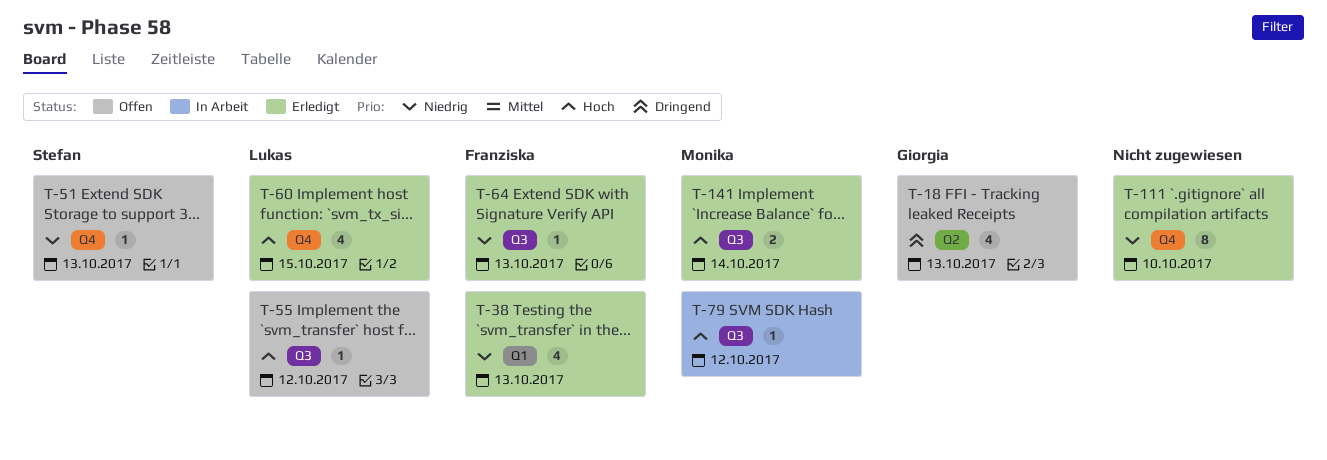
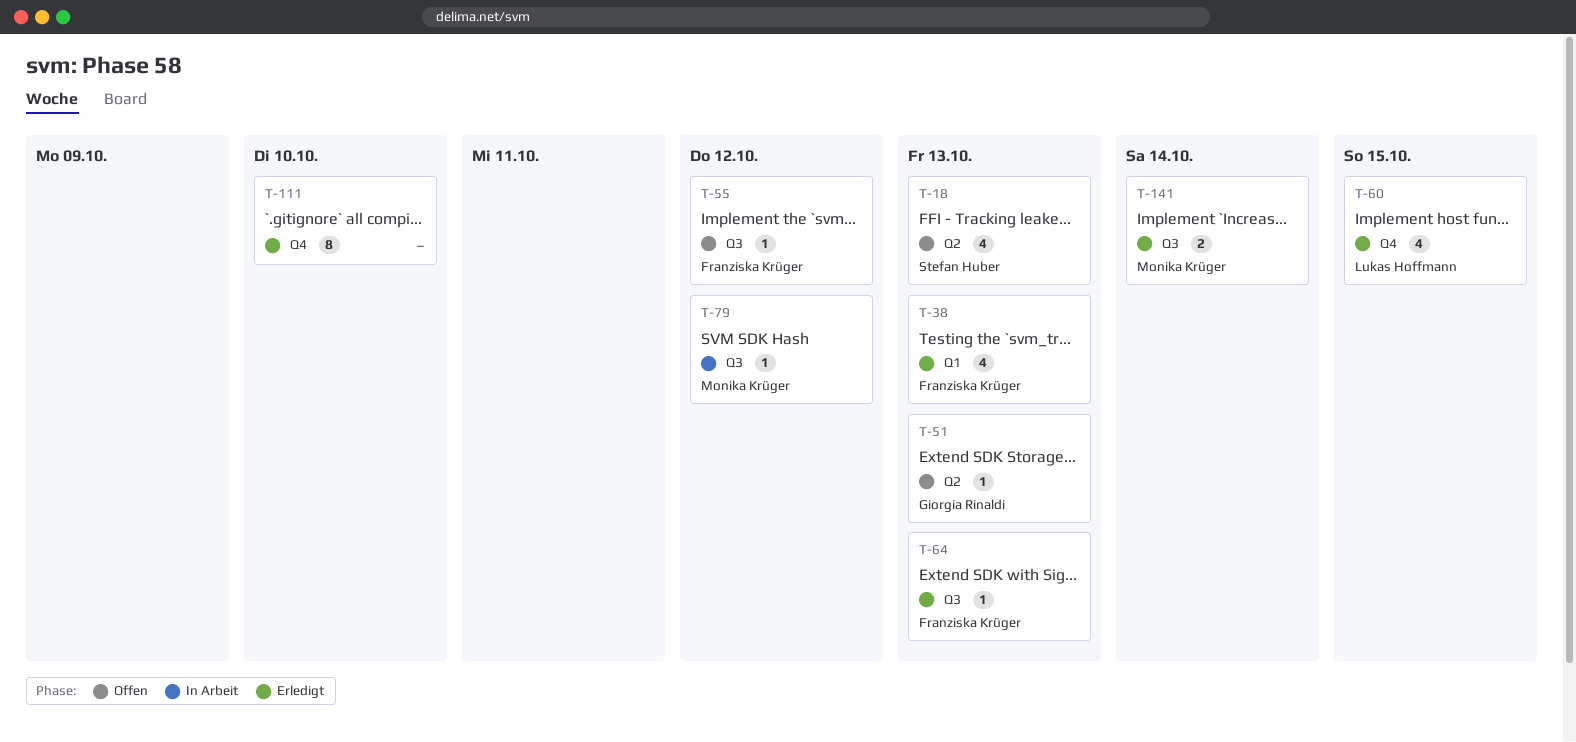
T-18, owner: Giorgia Rinaldi -> Stefan Huber
T-51, owner: Stefan Huber -> Giorgia Rinaldi
T-51, label: Q4 -> Q2
T-55, owner: Lukas Hoffmann -> Franziska Krüger

